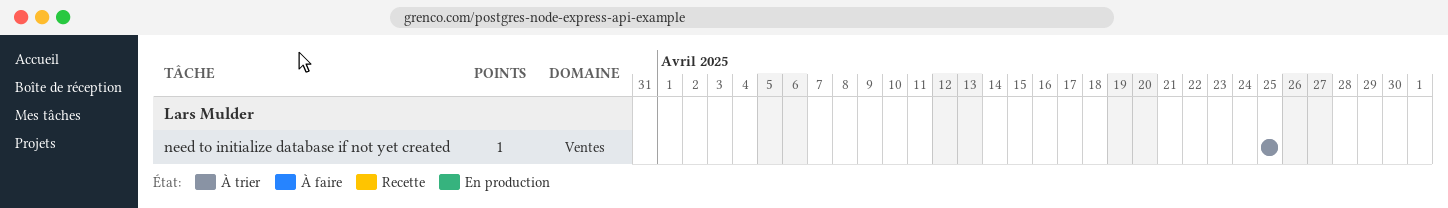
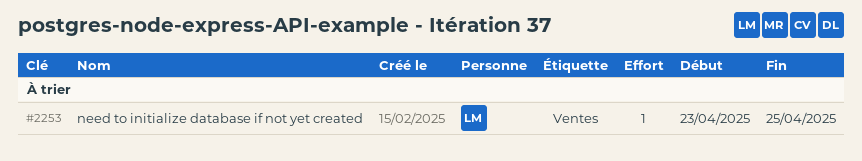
need to initialize database if not yet created, start: Apr 25 -> Apr 23

